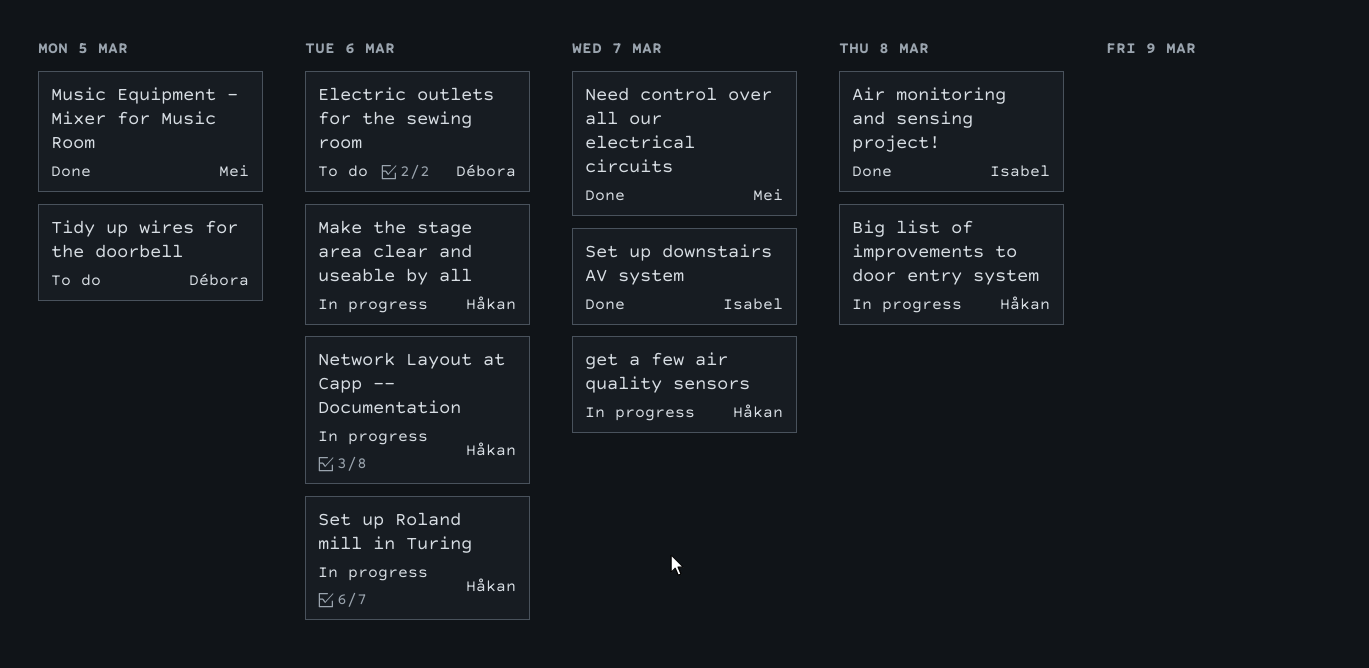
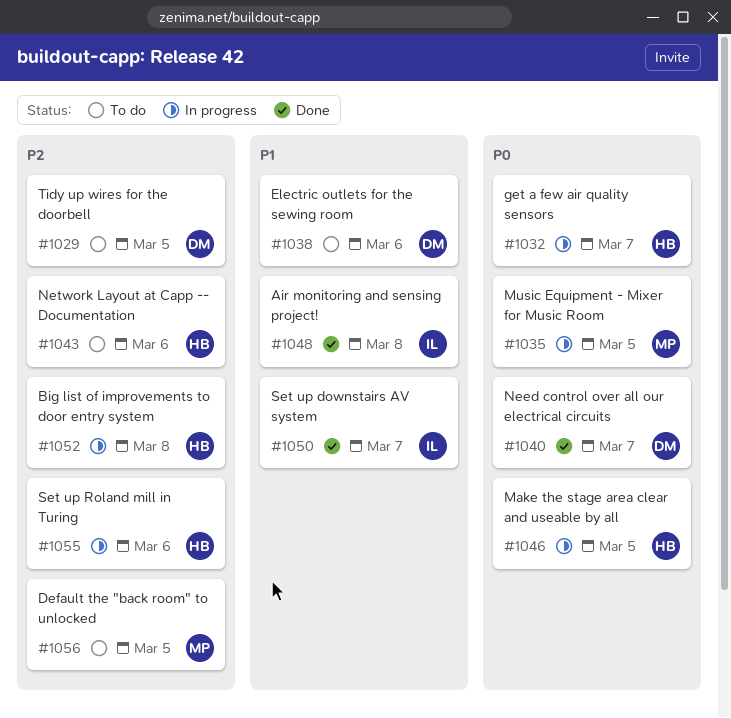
Default the "back room" to unlocked: none -> present
Make the stage area clear and useable by all, due: Mar 6 -> Mar 5
Music Equipment - Mixer for Music Room, status: Done -> In progress
Need control over all our electrical circuits, owner: Mei -> Débora
Network Layout at Capp -- Documentation, status: In progress -> To do

